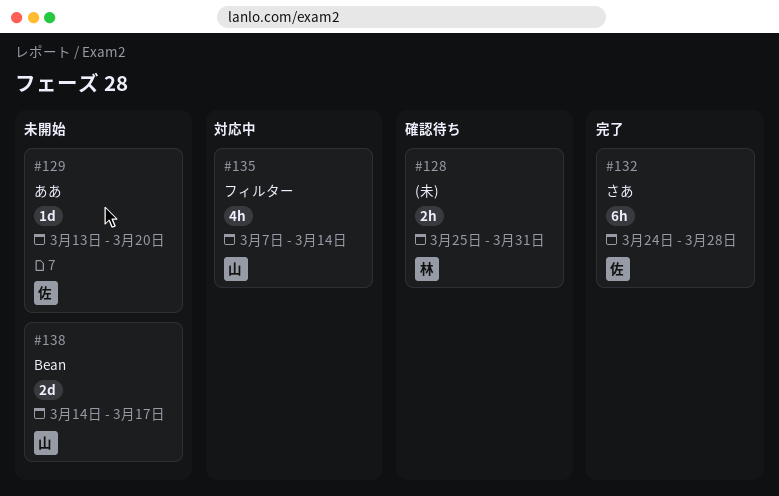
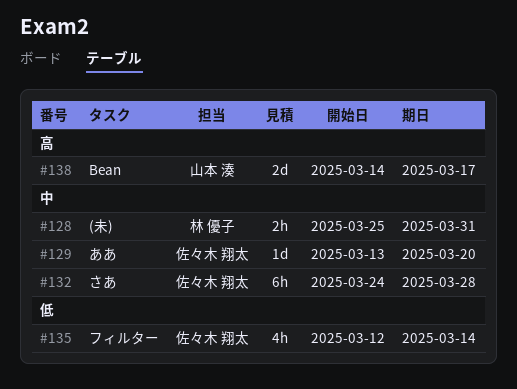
#135, owner: 山本 湊 -> 佐々木 翔太
#135, start: Mar 7 -> Mar 12

